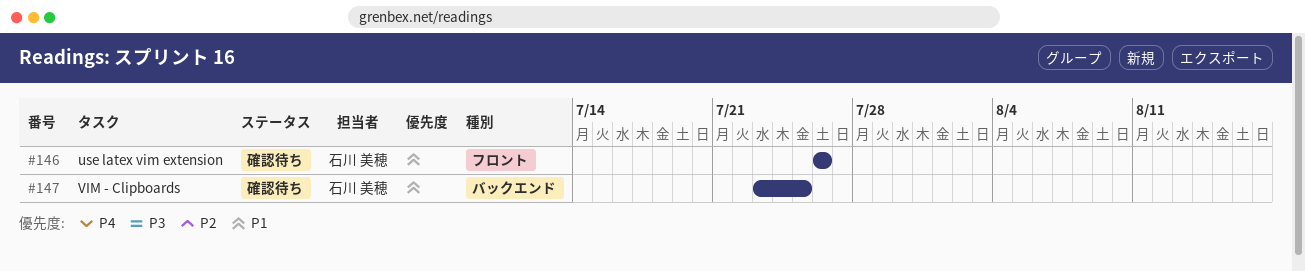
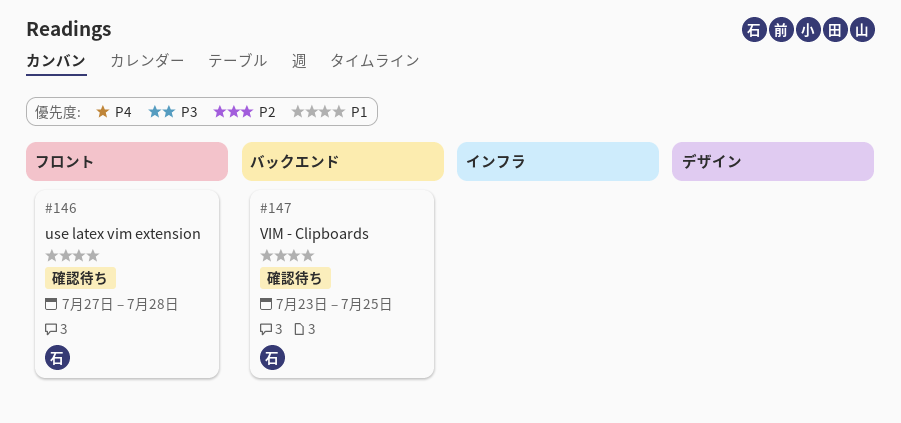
#146, start: Jul 26 -> Jul 27
#146, due: Jul 26 -> Jul 28

